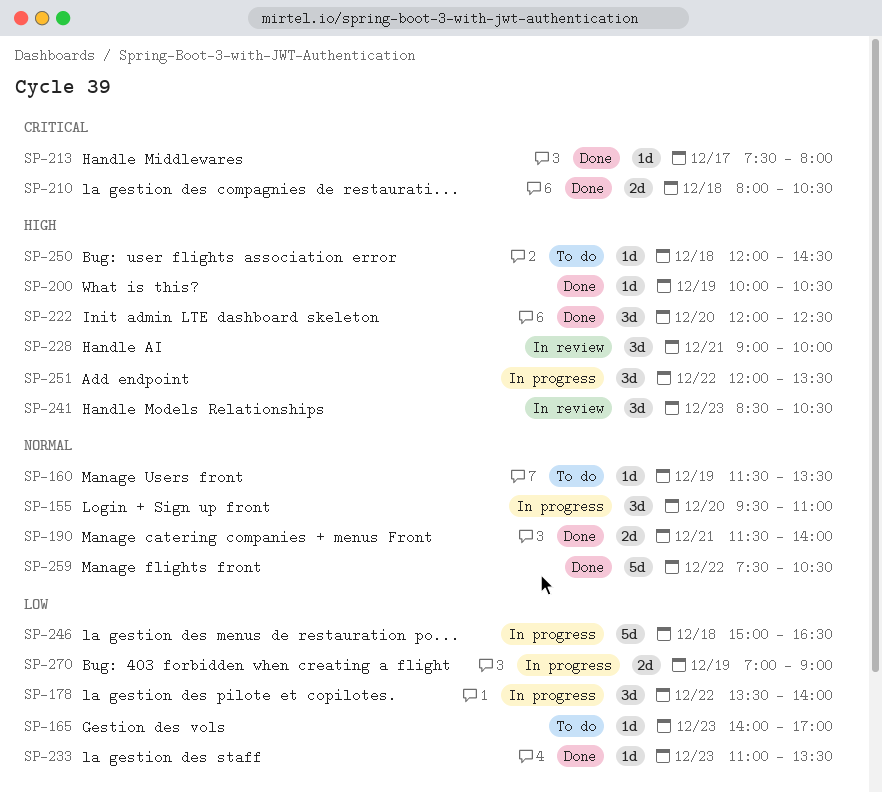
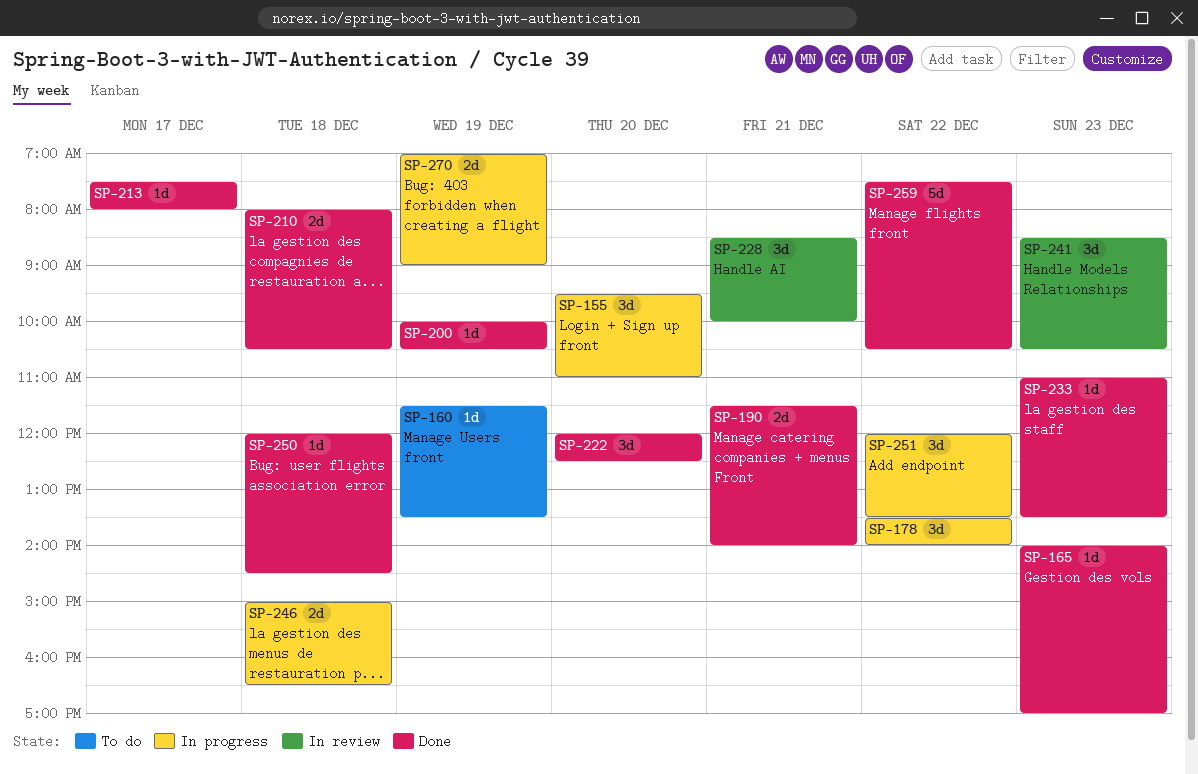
SP-165, status: To do -> Done
SP-228, begins: 09:00 -> 08:30
SP-246, estimate: 5d -> 2d
SP-250, status: To do -> Done

